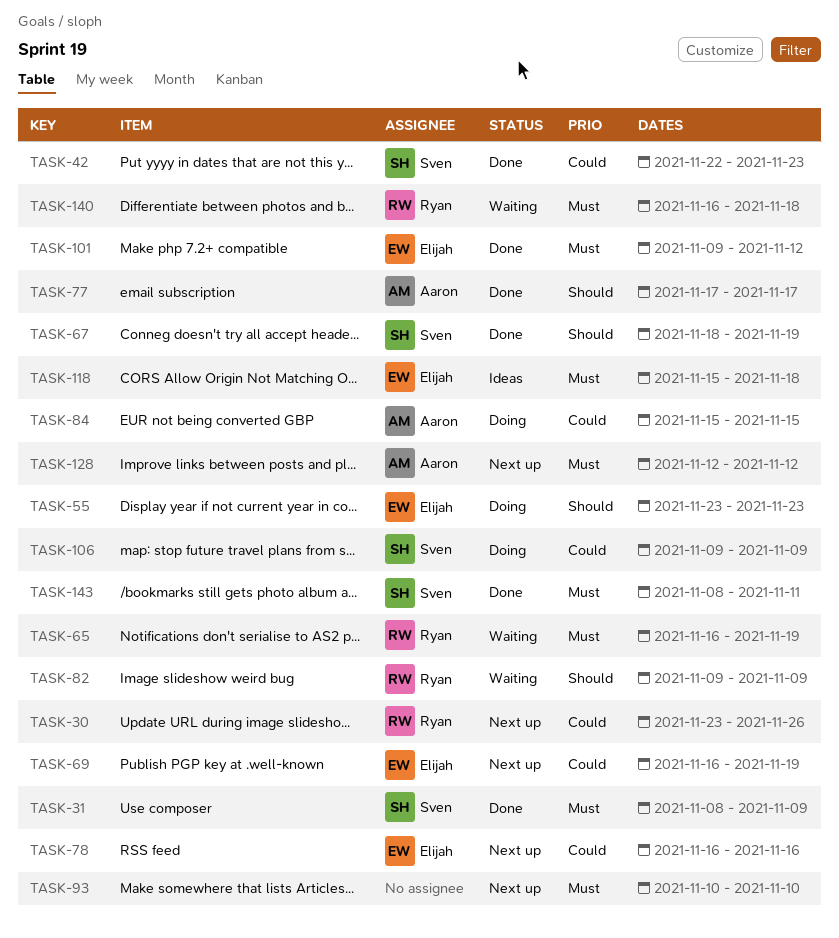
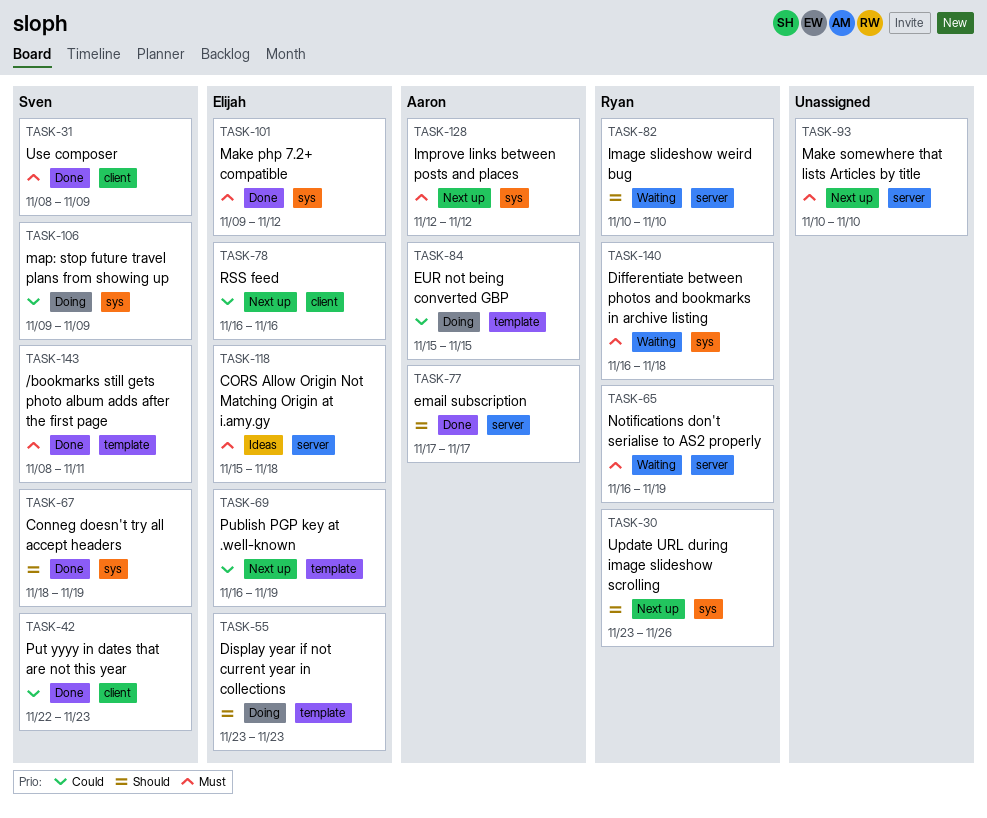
TASK-30, priority: Could -> Should
TASK-82, start: Nov 9 -> Nov 10
TASK-82, due: Nov 9 -> Nov 10

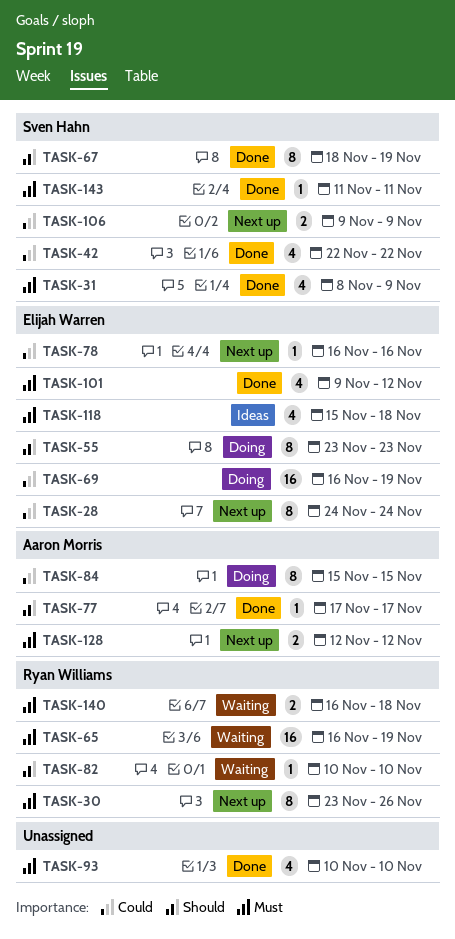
TASK-28: none -> present
TASK-30, priority: Should -> Must
TASK-42, due: Nov 23 -> Nov 22
TASK-69, status: Next up -> Doing
TASK-93, status: Next up -> Done
TASK-106, status: Doing -> Next up
TASK-143, start: Nov 8 -> Nov 11

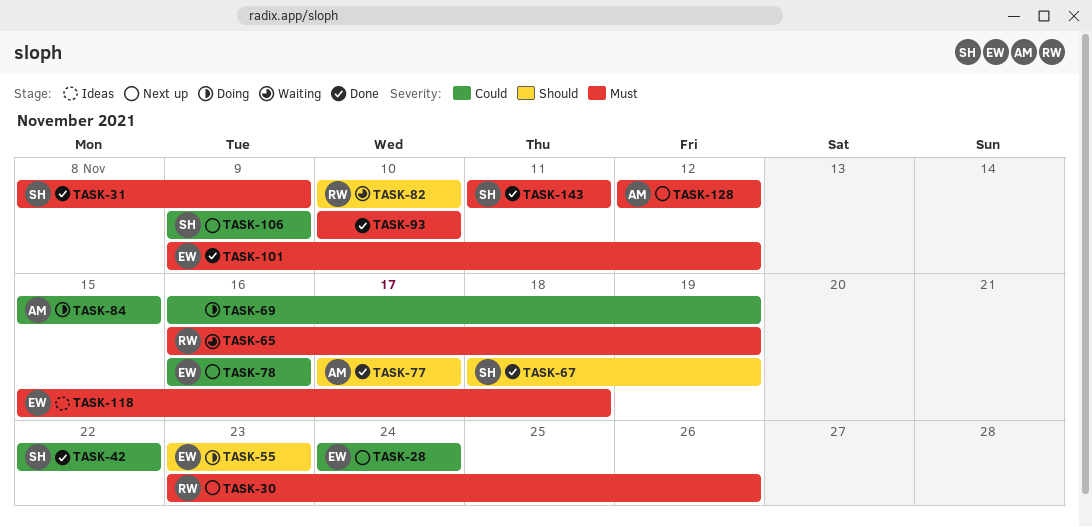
TASK-69, owner: Elijah Warren -> none
TASK-140: present -> none

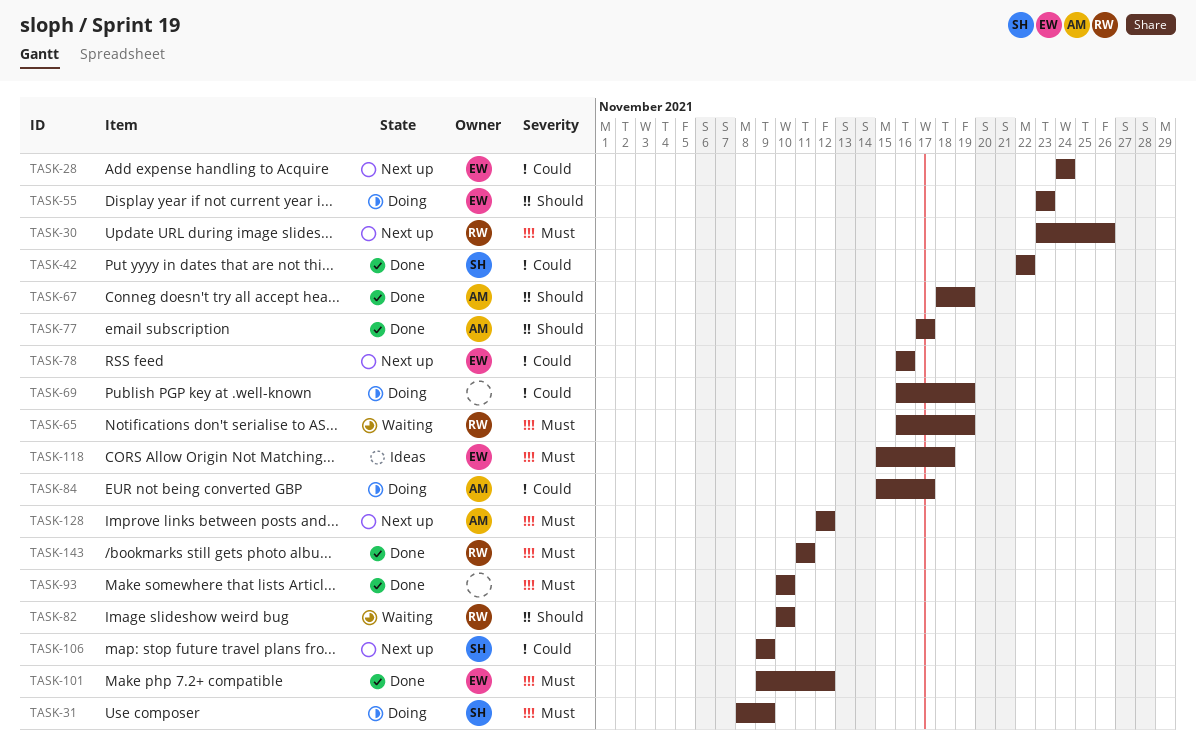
TASK-31, status: Done -> Doing
TASK-67, owner: SH -> AM
TASK-84, due: Nov 15 -> Nov 17
TASK-143, owner: SH -> RW

